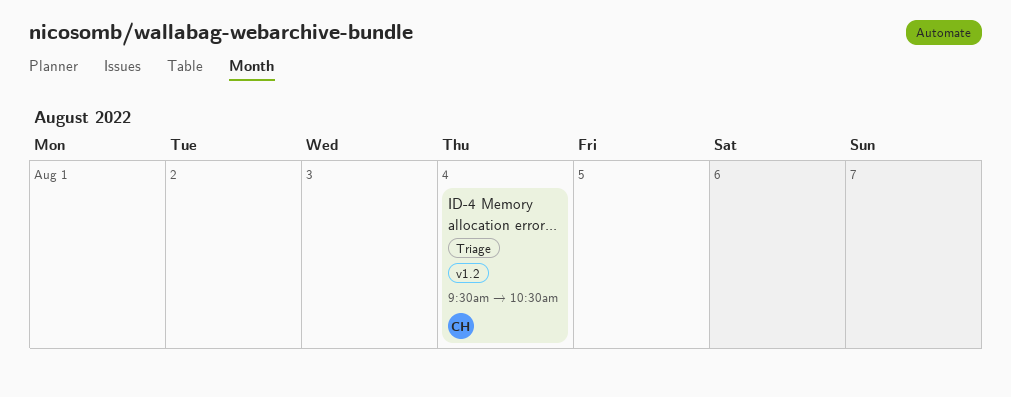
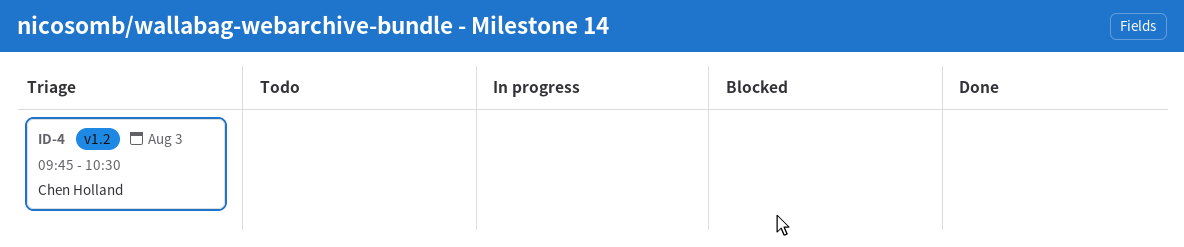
ID-4, day: Aug 4 -> Aug 3
ID-4, begins: 09:30 -> 09:45

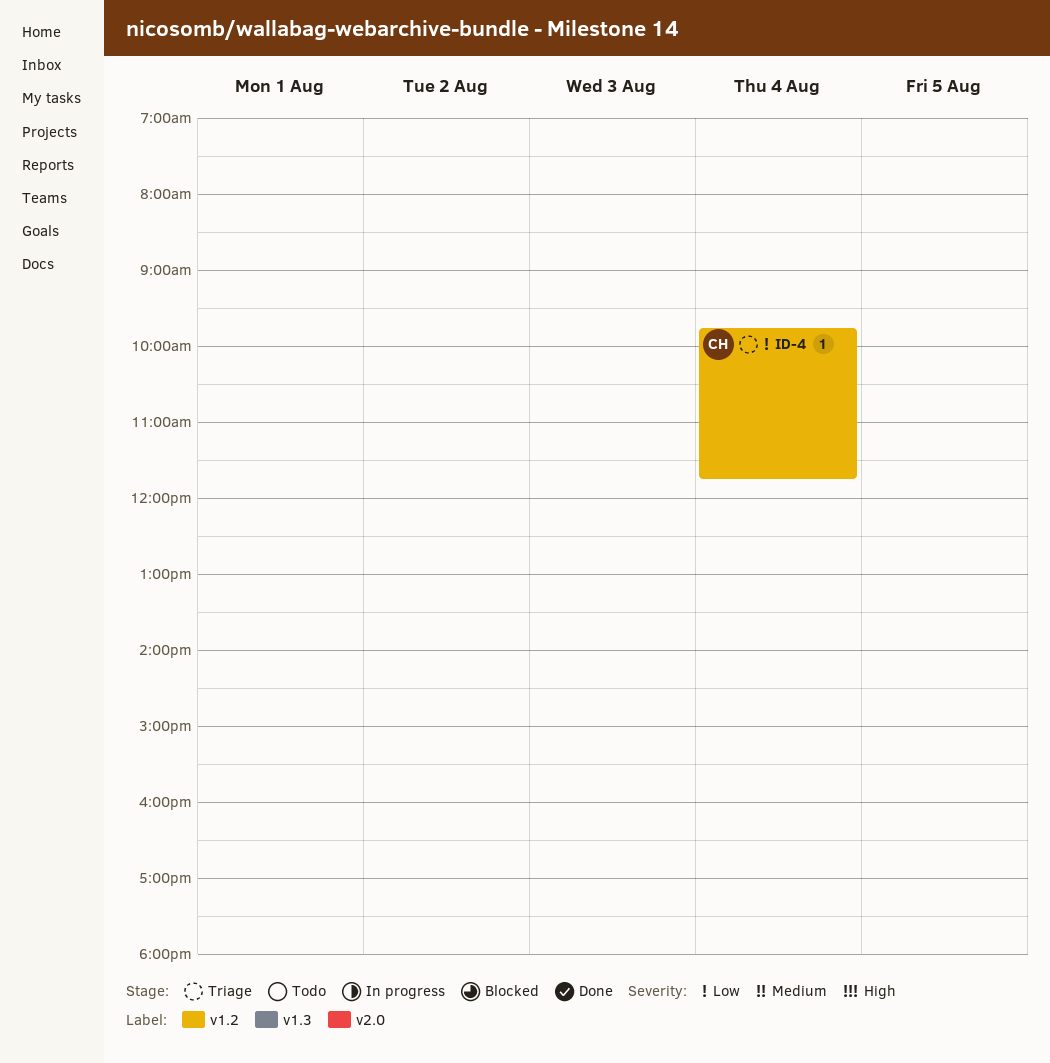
ID-4, day: Aug 3 -> Aug 4
ID-4, ends: 10:30 -> 11:45

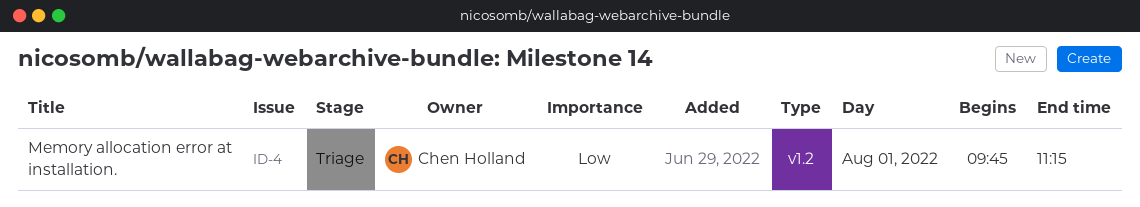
ID-4, day: Aug 4 -> Aug 1
ID-4, ends: 11:45 -> 11:15

